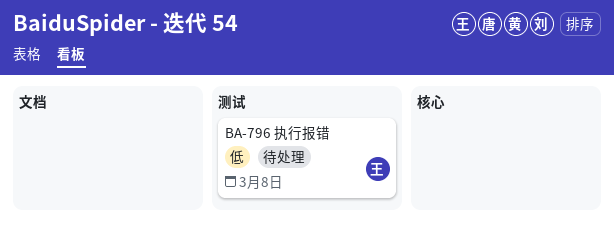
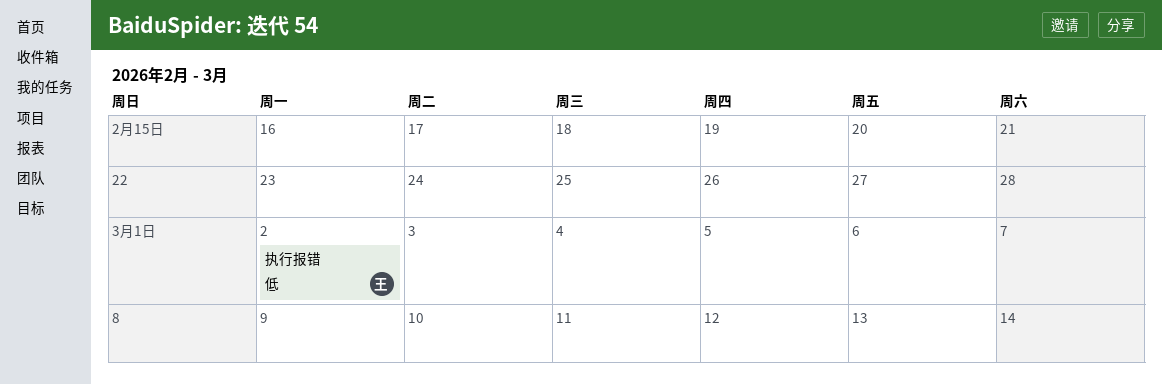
执行报错, due: Mar 8 -> Mar 2

